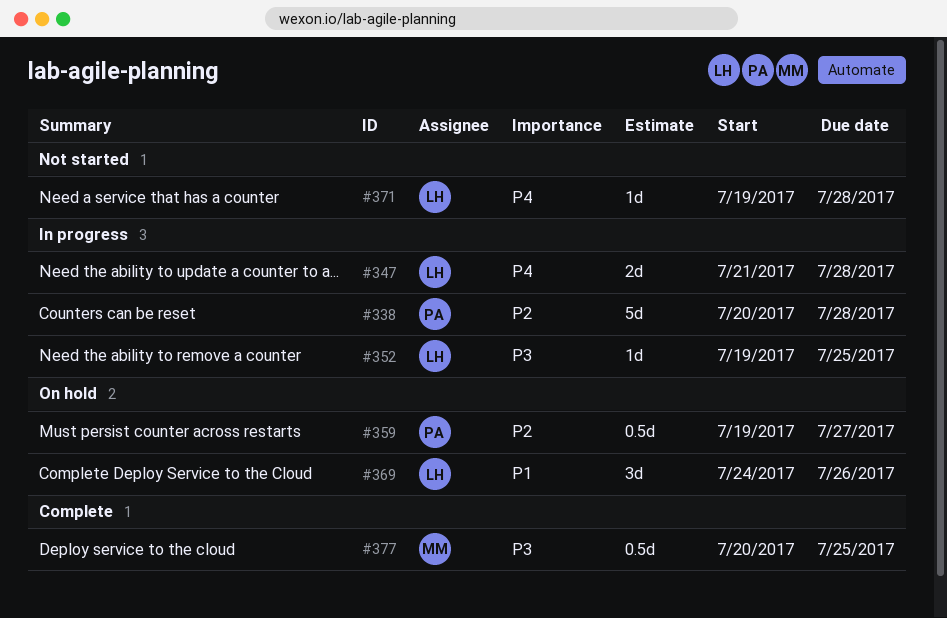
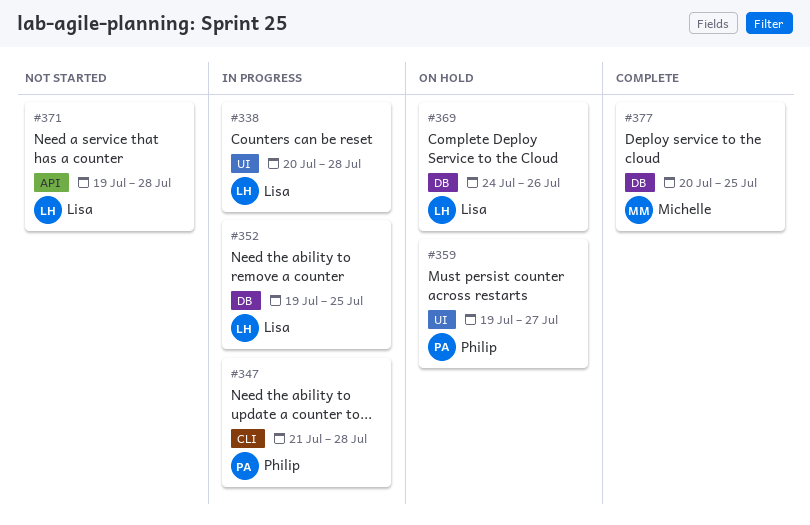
#338, owner: Philip -> Lisa
#347, owner: Lisa -> Philip

